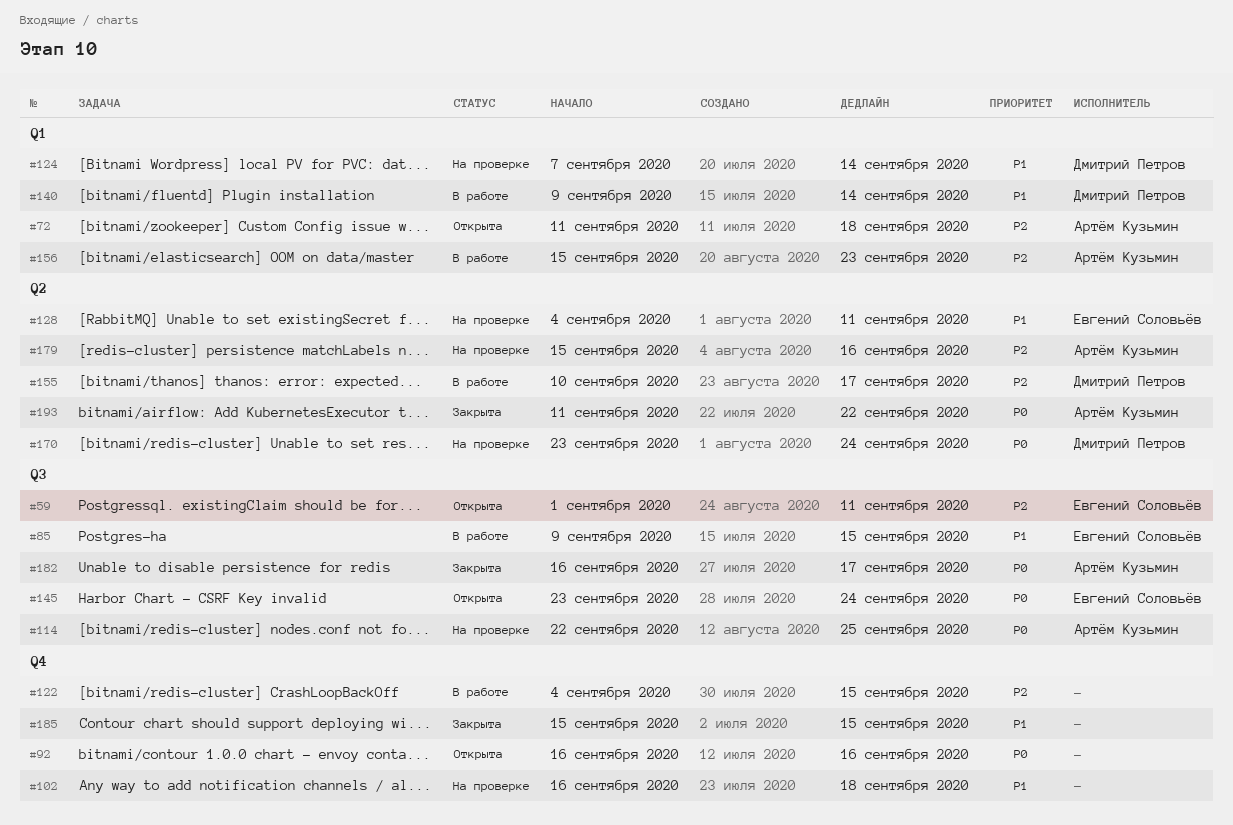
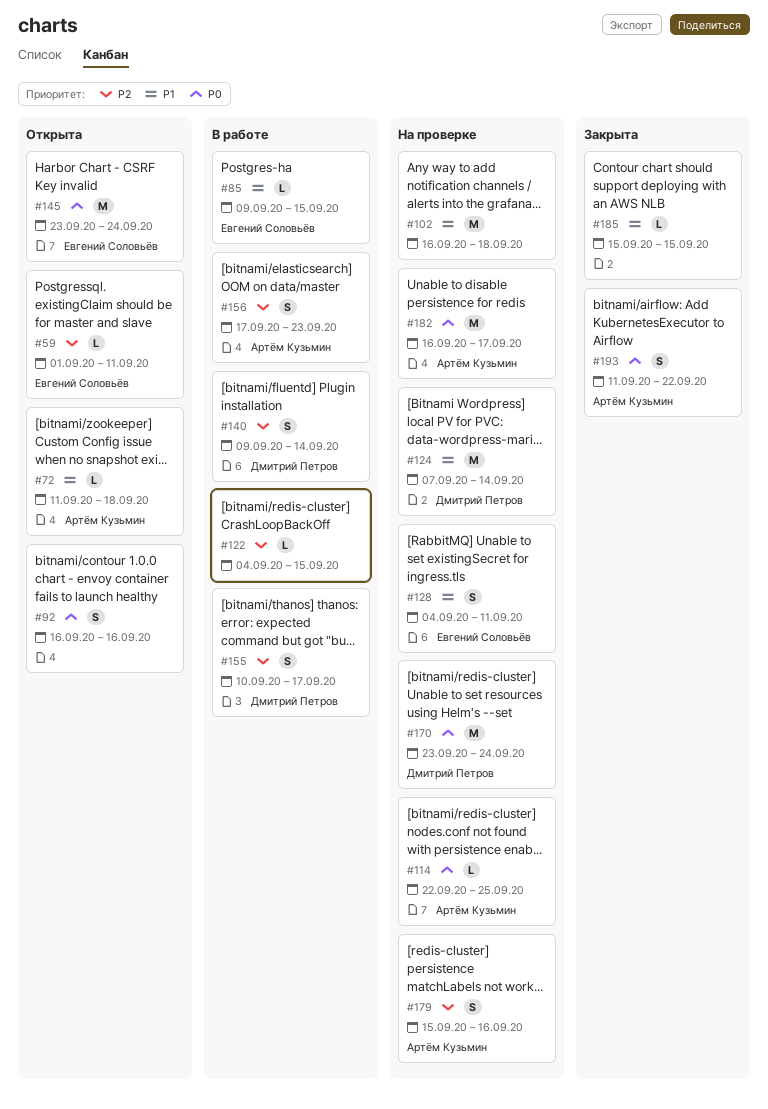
#72, priority: P2 -> P1
#140, priority: P1 -> P2
#156, start: Sep 15 -> Sep 17
#182, status: Закрыта -> На проверке

